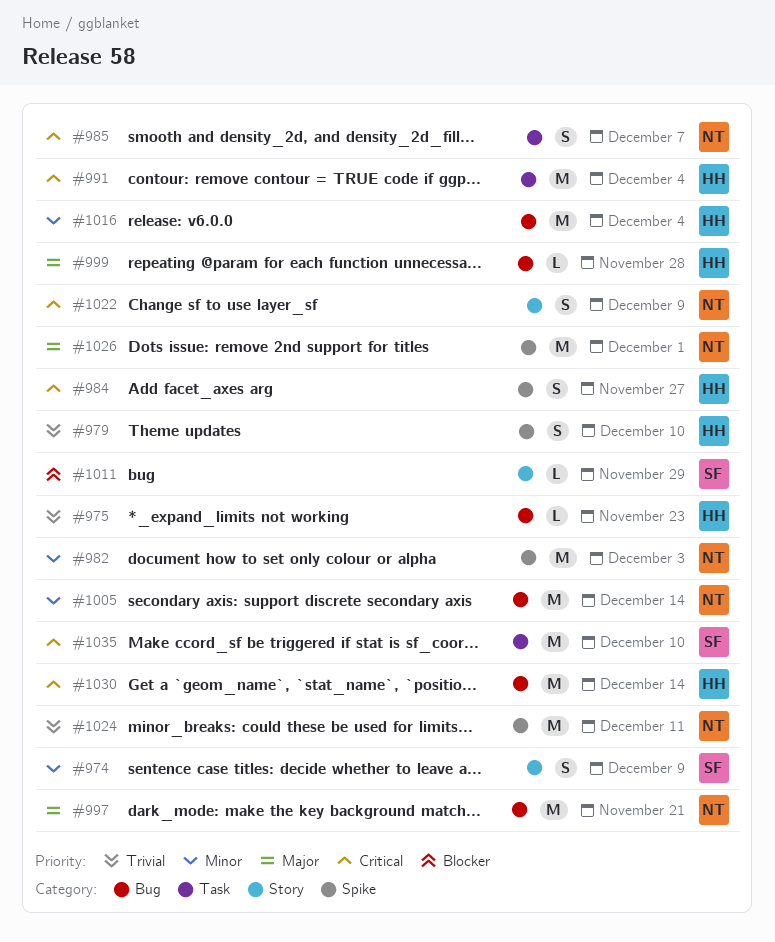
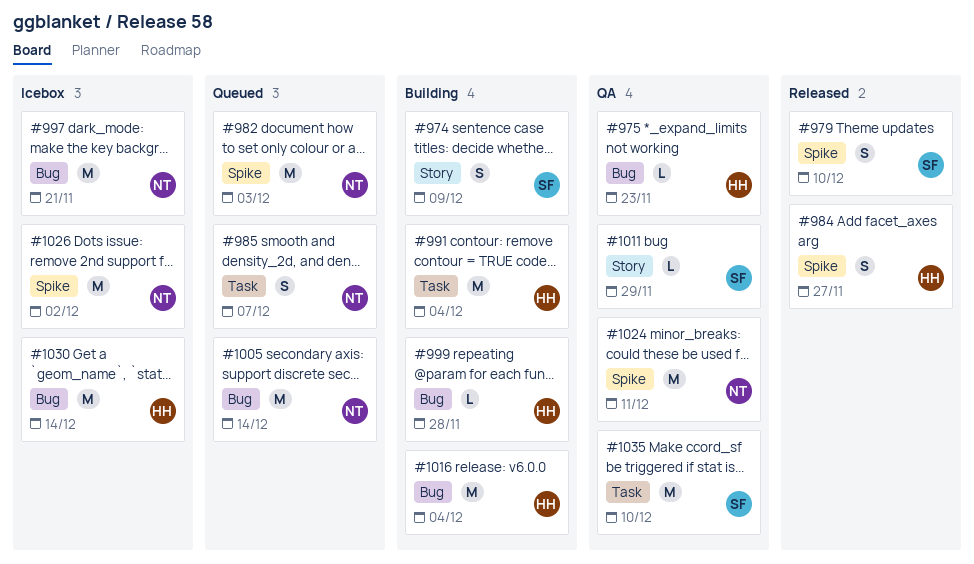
#979, owner: HH -> SF
#1022: present -> none
#1026, due: Dec 1 -> Dec 2

